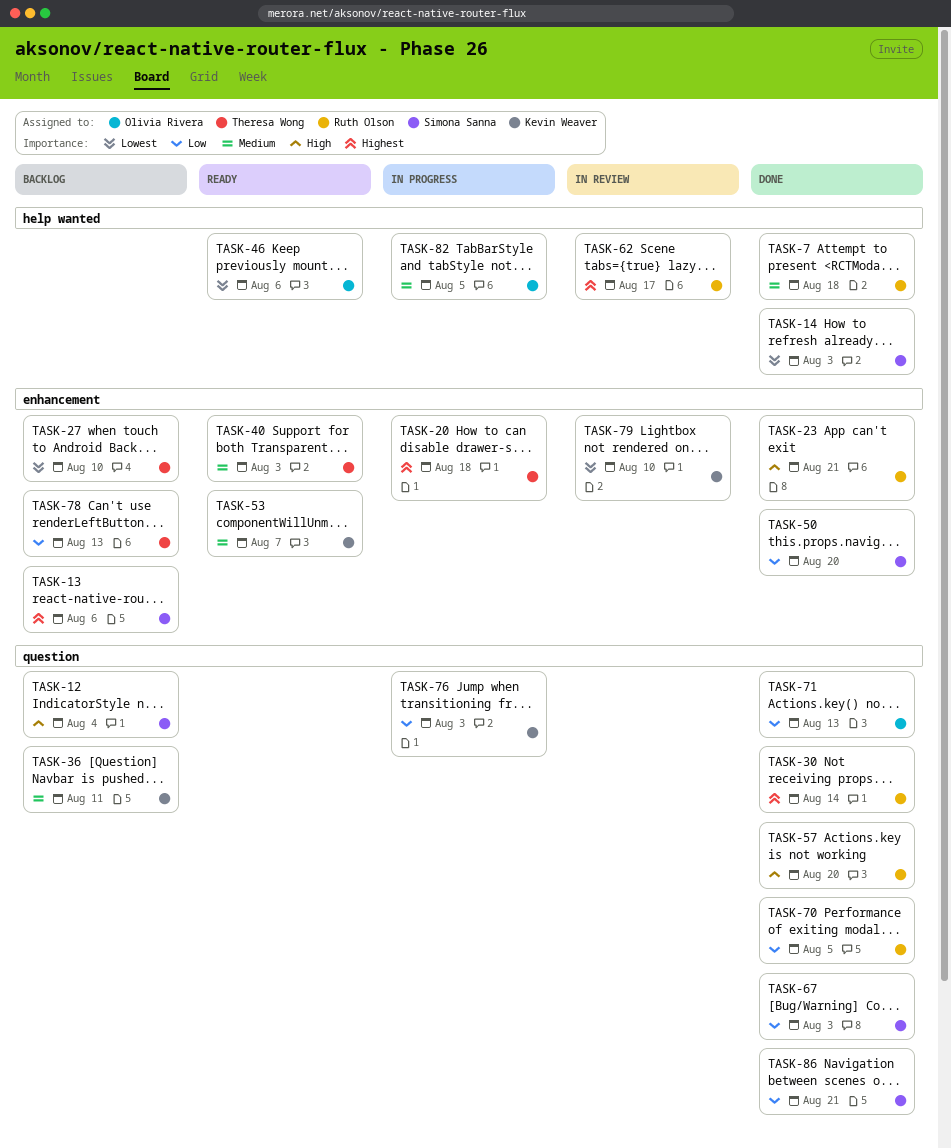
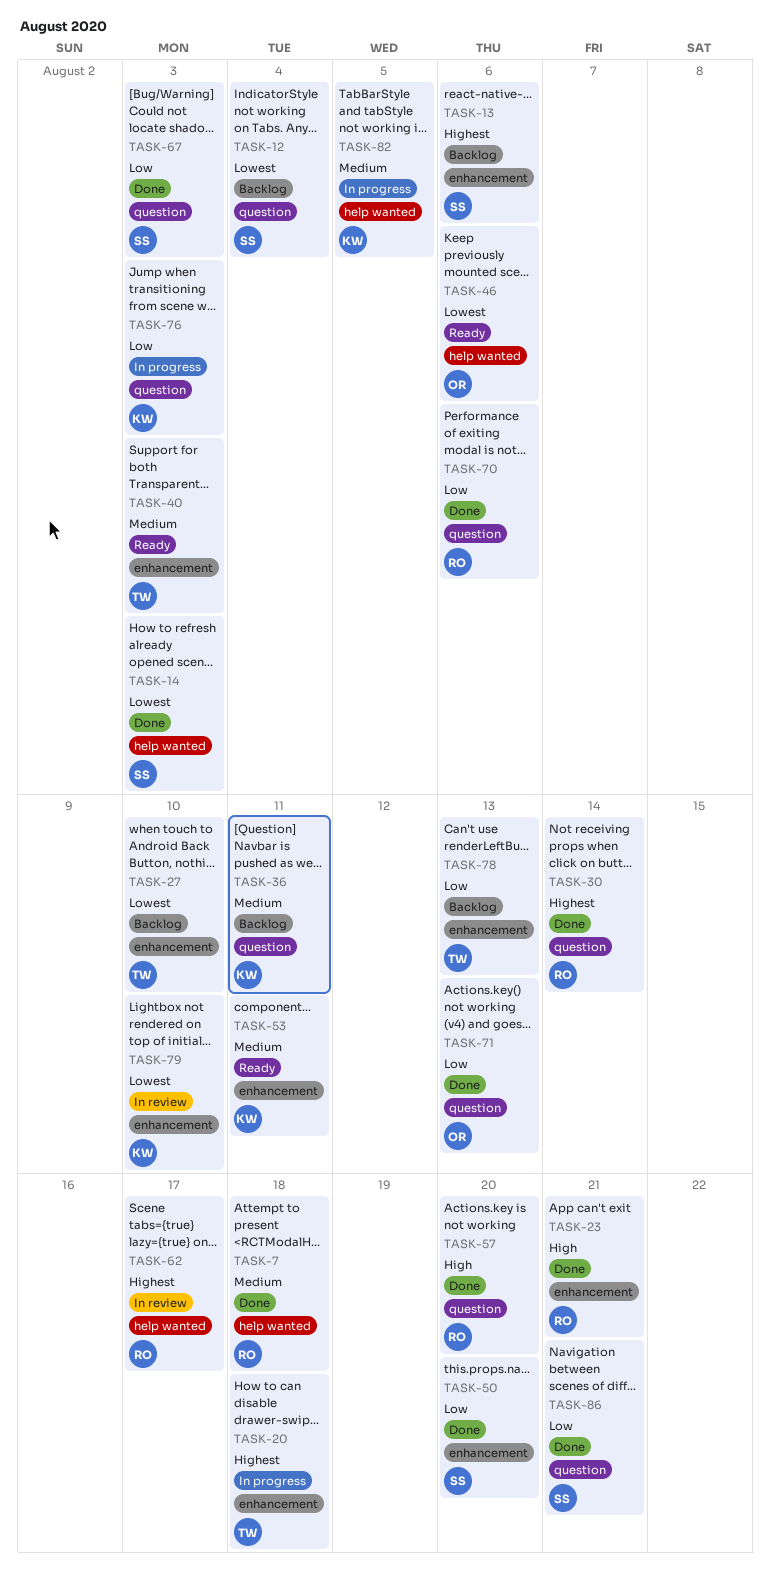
TASK-12, priority: High -> Lowest
TASK-53, due: Aug 7 -> Aug 11
TASK-70, due: Aug 5 -> Aug 6
TASK-82, owner: Olivia Rivera -> Kevin Weaver

